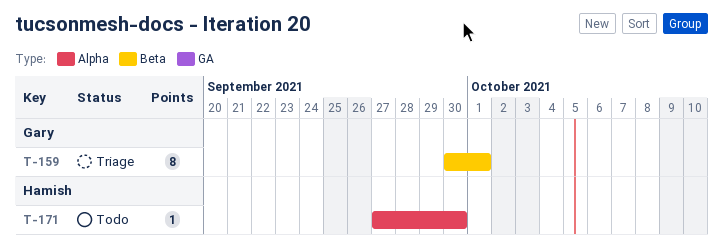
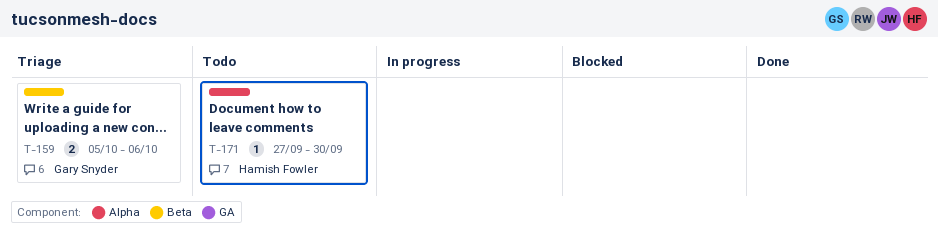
T-159, estimate: 8 -> 2
T-159, start: Sep 30 -> Oct 5
T-159, due: Oct 1 -> Oct 6

